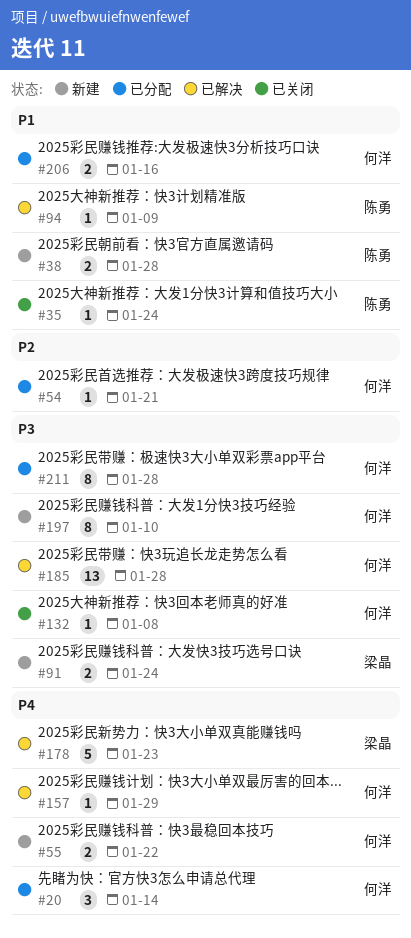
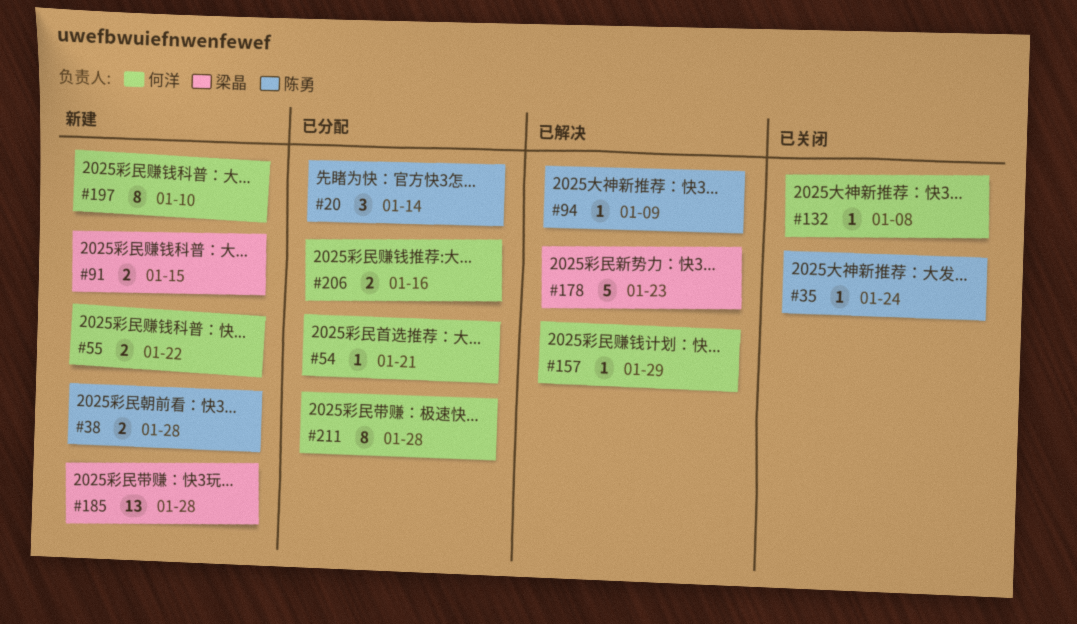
#20, owner: 何洋 -> 陈勇
#91, due: Jan 24 -> Jan 15
#185, status: 已解决 -> 新建
#185, owner: 何洋 -> 梁晶

